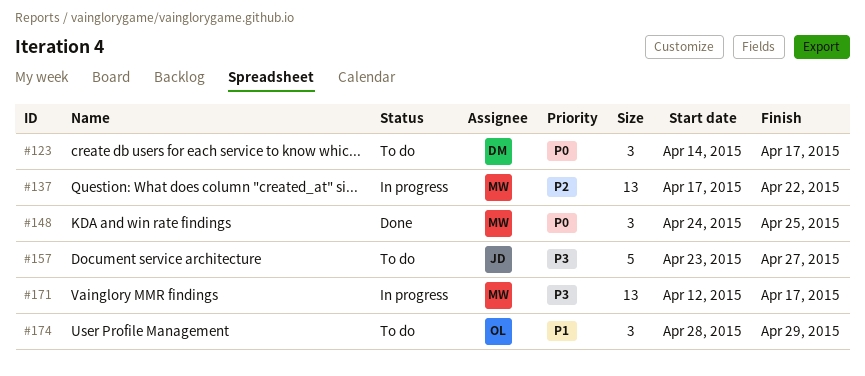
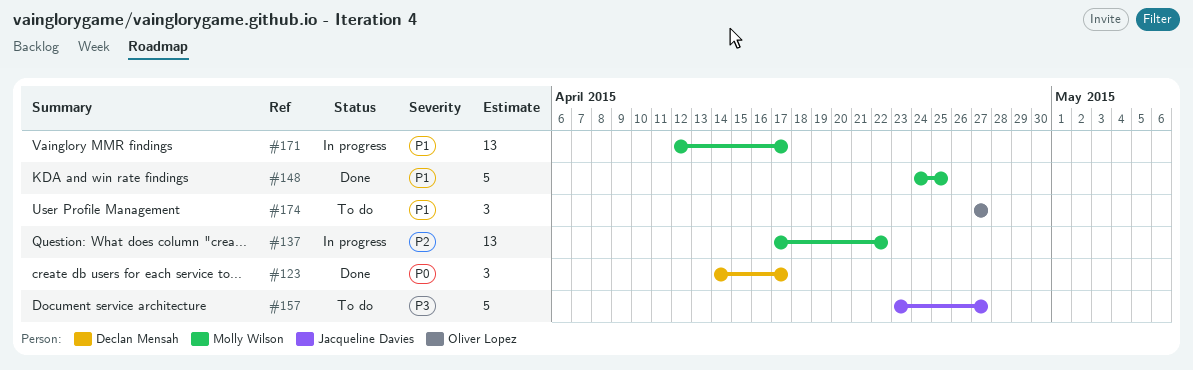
#123, status: To do -> Done
#148, priority: P0 -> P1
#148, estimate: 3 -> 5
#171, priority: P3 -> P1
#174, start: Apr 28 -> Apr 27
#174, due: Apr 29 -> Apr 27

